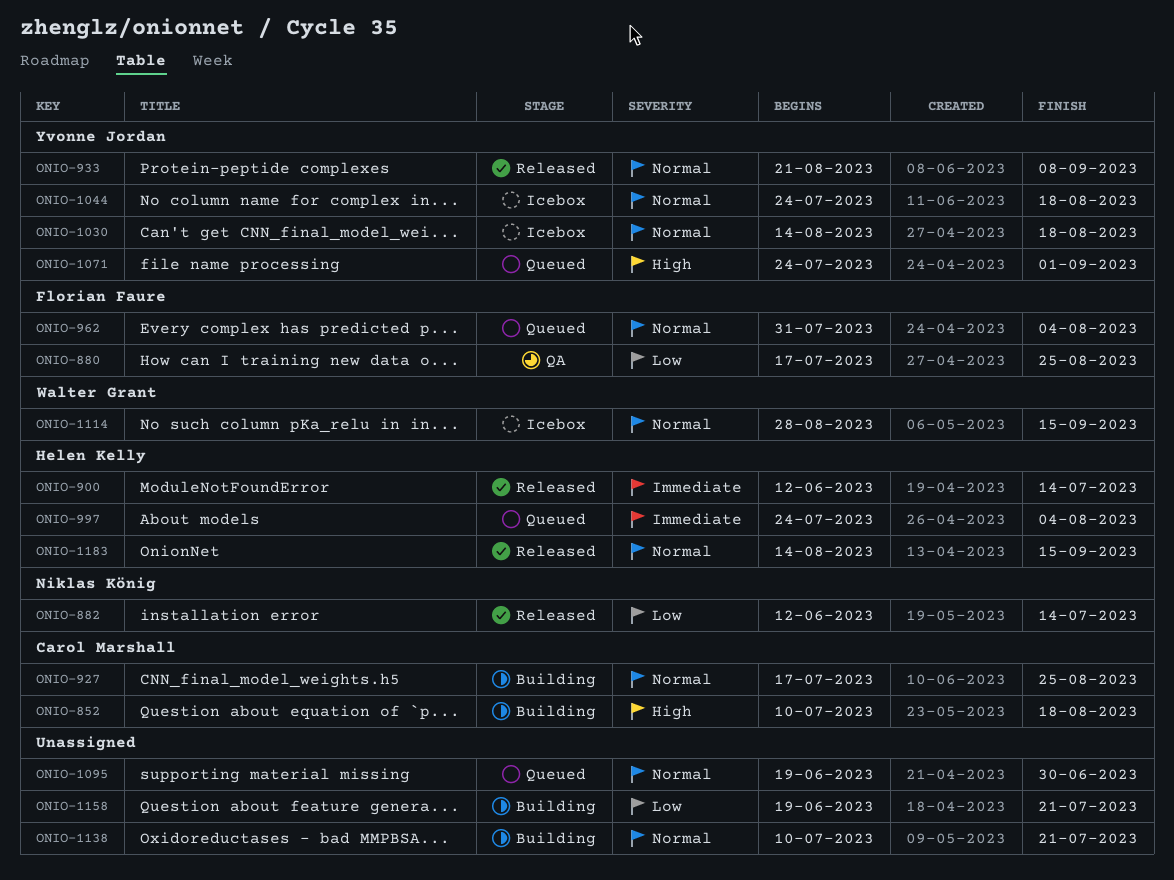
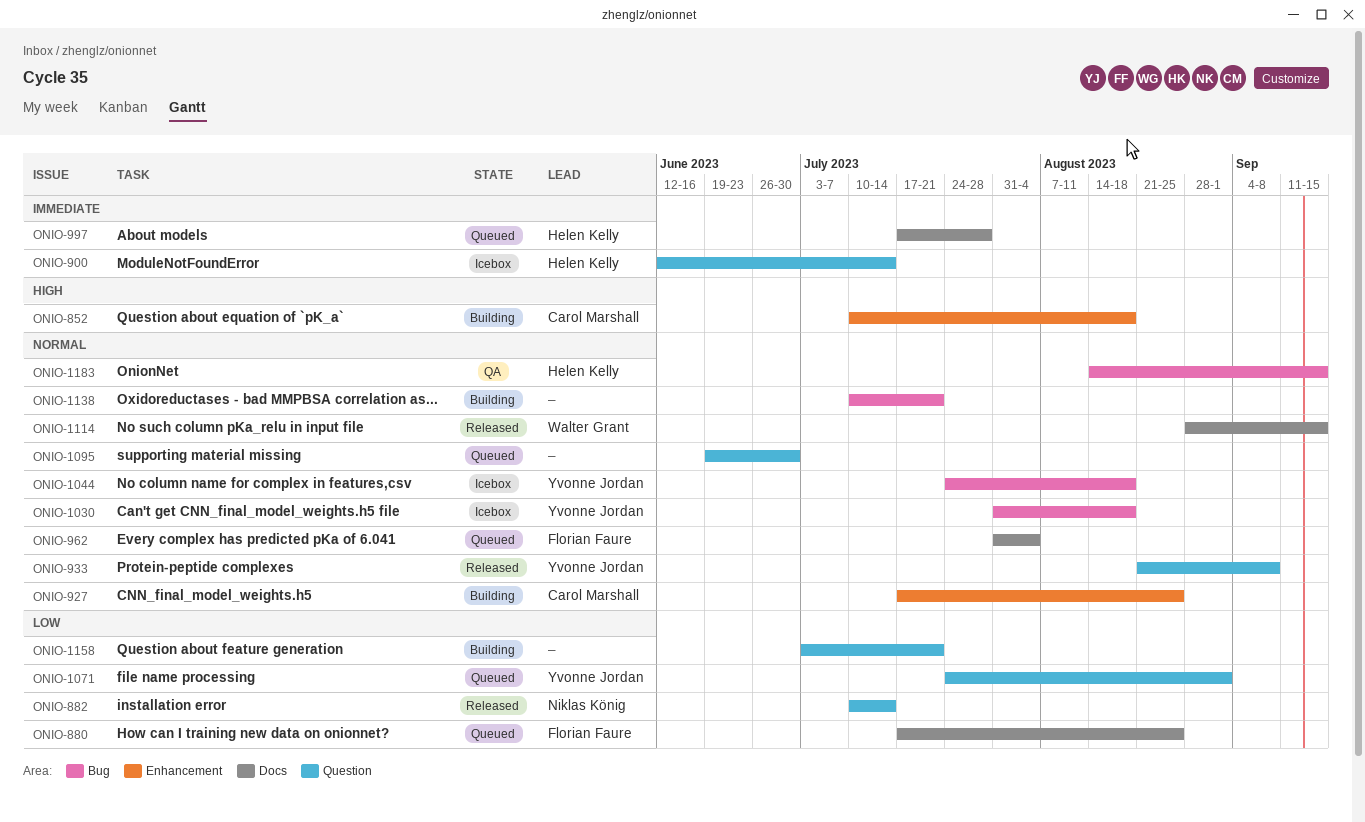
ONIO-880, status: QA -> Queued
ONIO-882, start: Jun 12 -> Jul 10
ONIO-900, status: Released -> Icebox
ONIO-997, start: Jul 24 -> Jul 17
ONIO-997, due: Aug 4 -> Jul 28
ONIO-1030, start: Aug 14 -> Jul 31
ONIO-1071, priority: High -> Low
ONIO-1114, status: Icebox -> Released
ONIO-1158, start: Jun 19 -> Jul 3
ONIO-1183, status: Released -> QA

